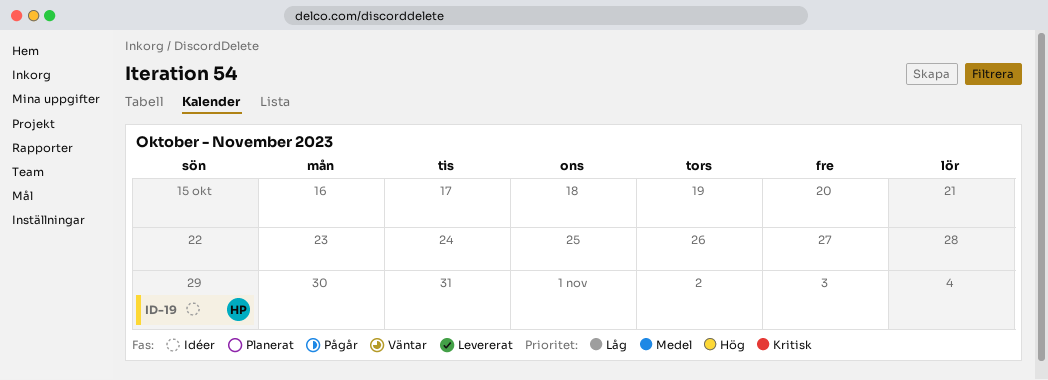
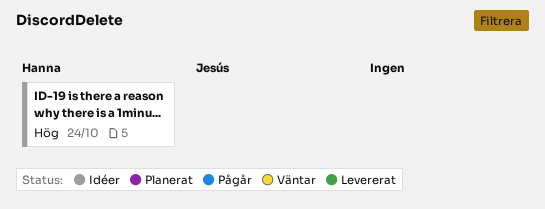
ID-19, due: Oct 29 -> Oct 24

